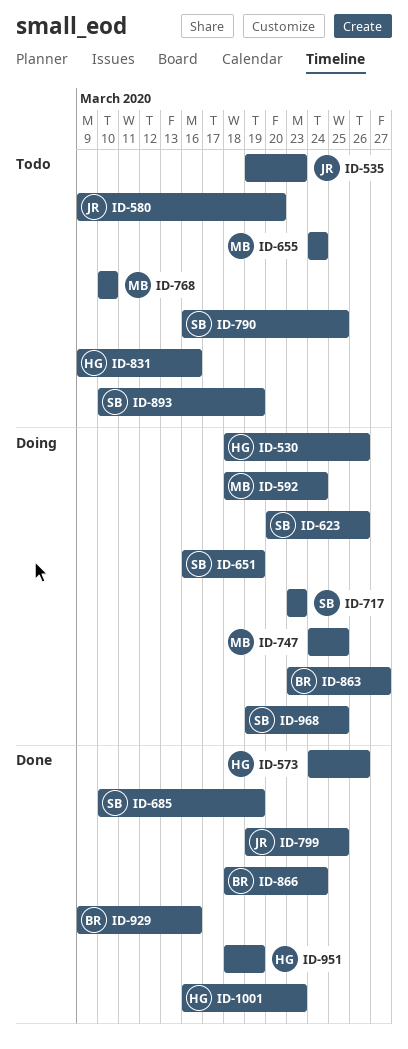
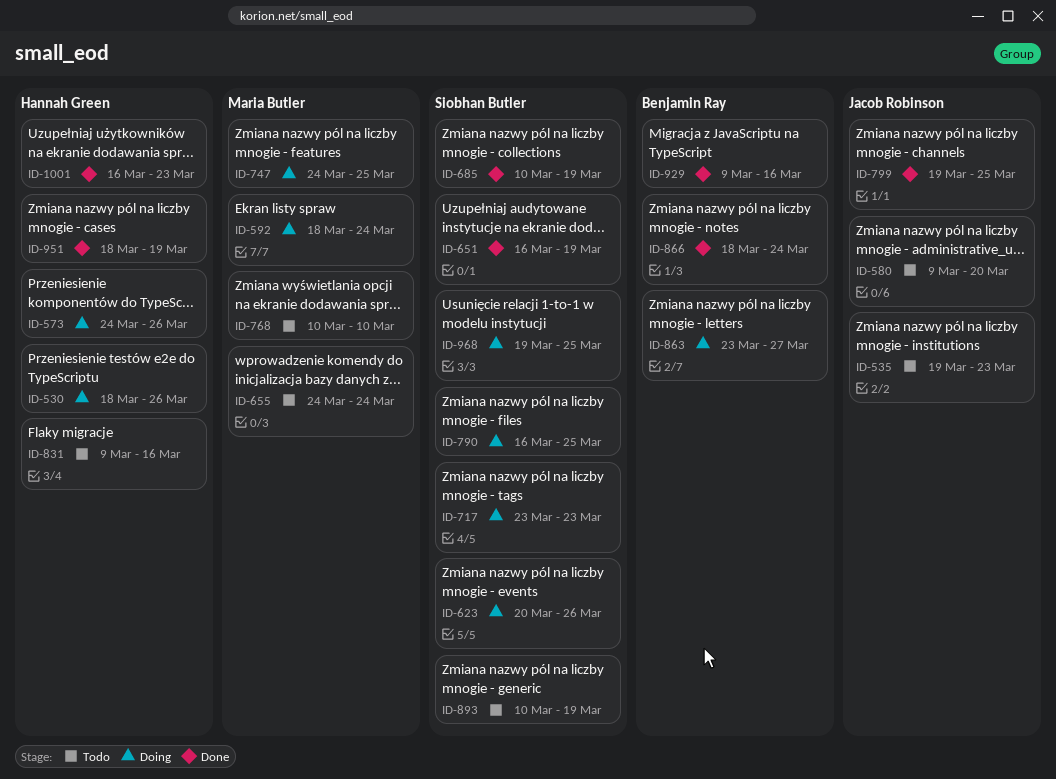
ID-573, status: Done -> Doing
ID-651, status: Doing -> Done
ID-790, status: Todo -> Doing

